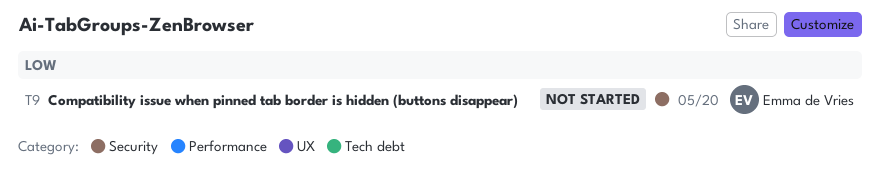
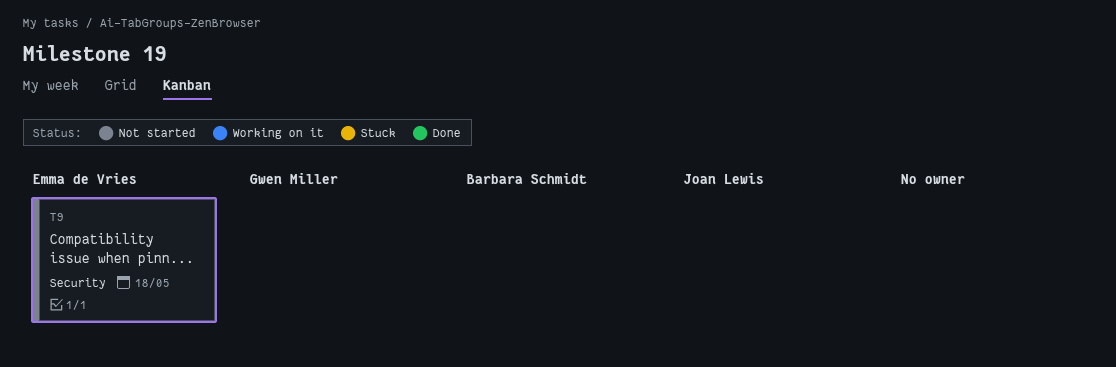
T9, due: May 20 -> May 18

